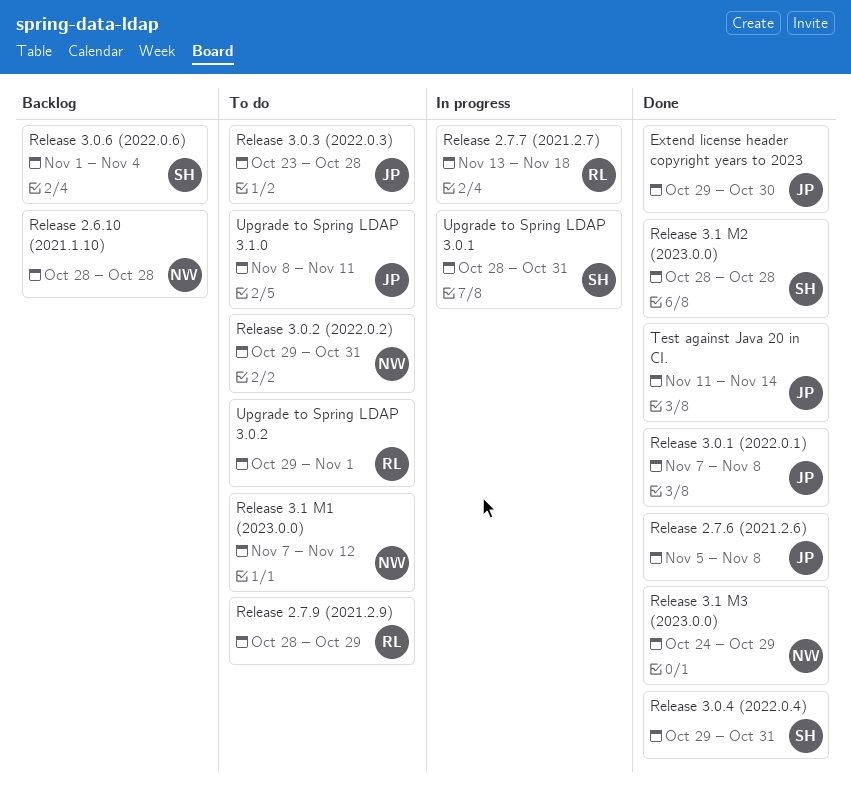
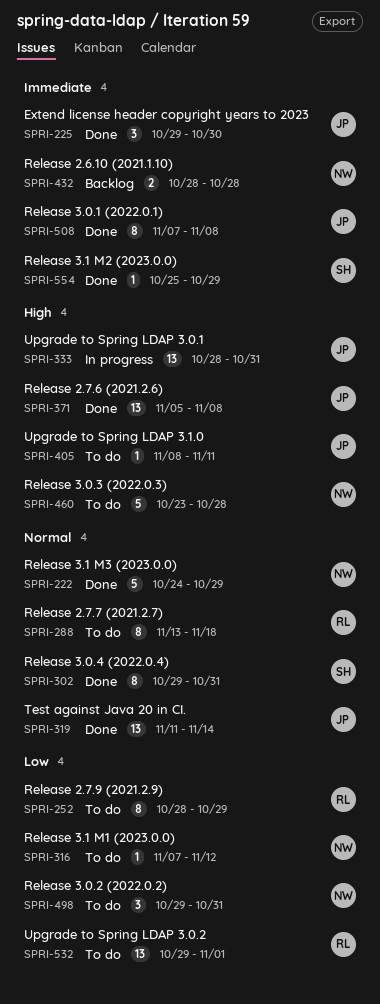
Release 2.7.7 (2021.2.7), status: In progress -> To do
Release 3.0.3 (2022.0.3), owner: JP -> NW
Release 3.0.6 (2022.0.6): present -> none
Release 3.1 M2 (2023.0.0), start: Oct 28 -> Oct 25
Release 3.1 M2 (2023.0.0), due: Oct 28 -> Oct 29
Upgrade to Spring LDAP 3.0.1, owner: SH -> JP

